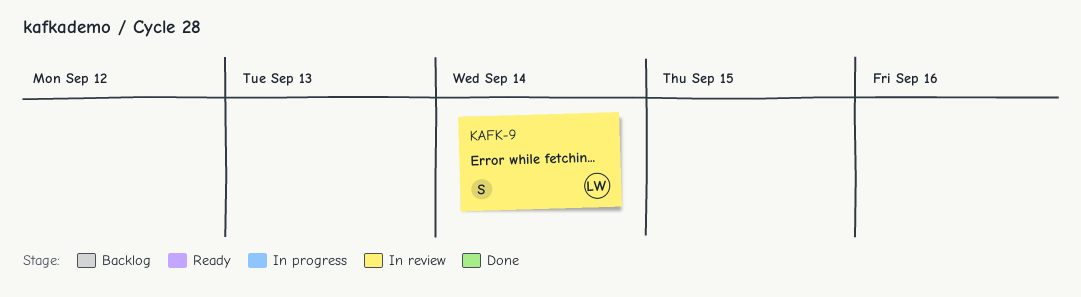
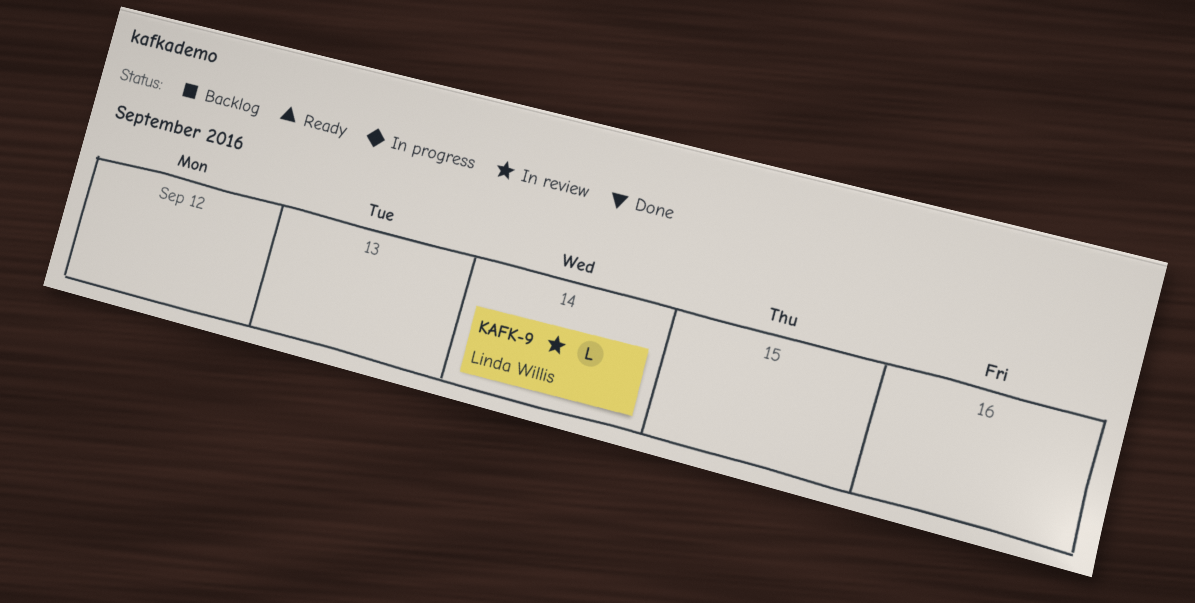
KAFK-9, estimate: S -> L

